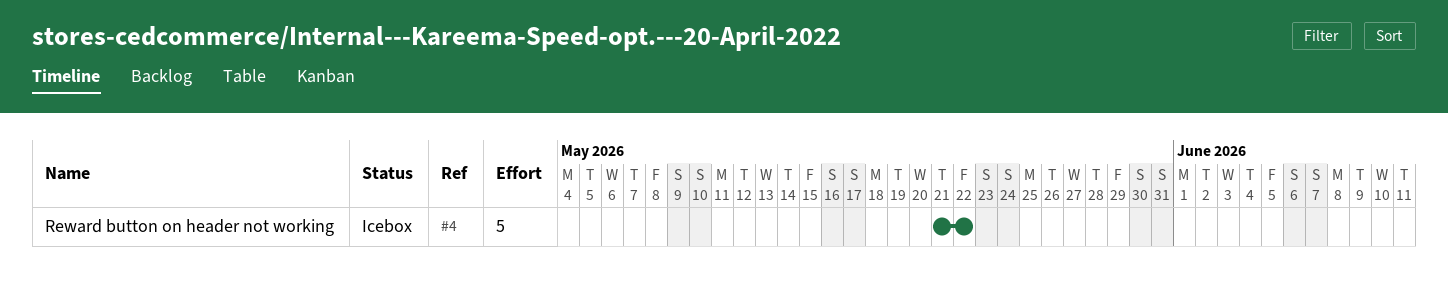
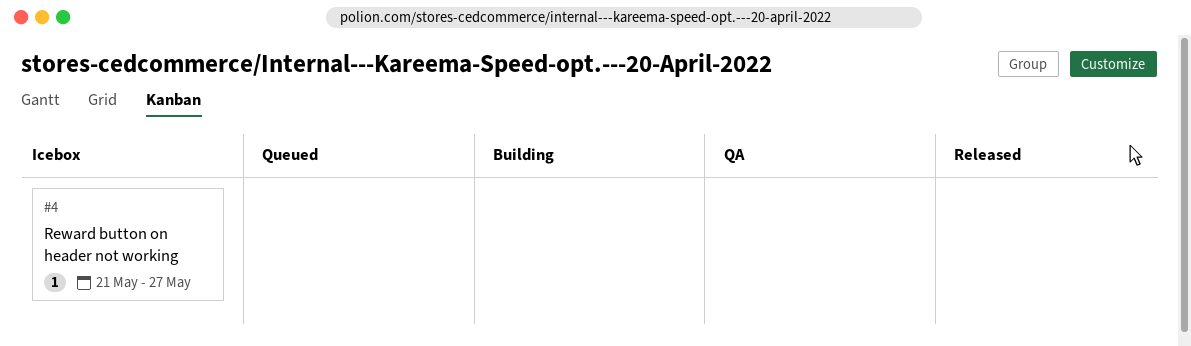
#4, estimate: 5 -> 1
#4, due: May 22 -> May 27

